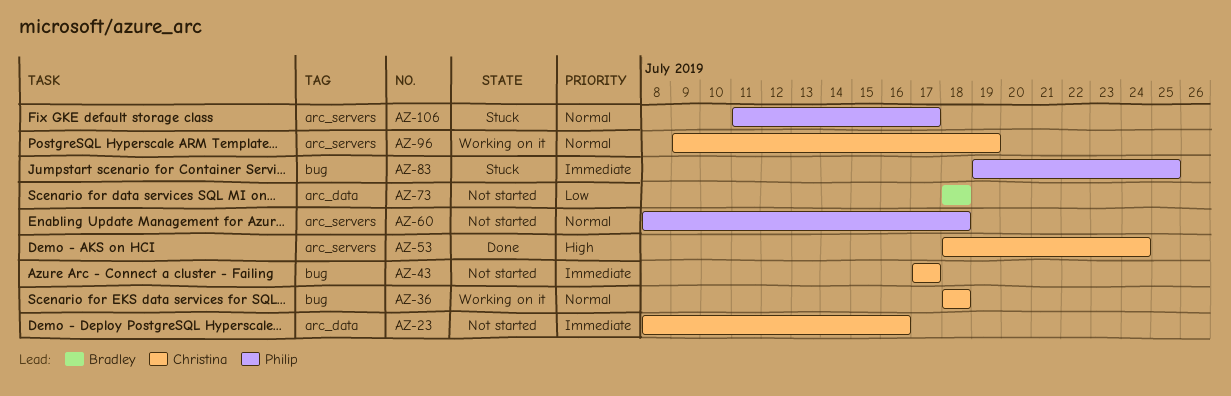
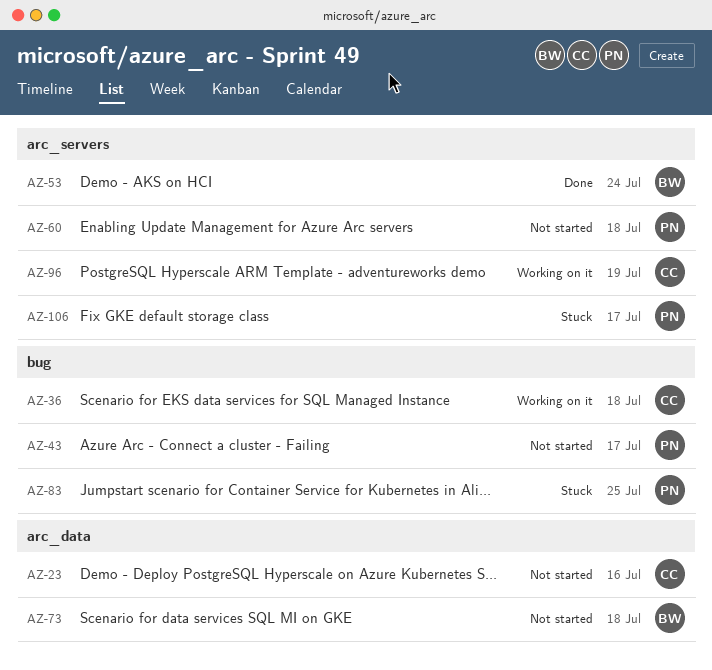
AZ-43, owner: Christina -> Philip
AZ-53, owner: Christina -> Bradley

